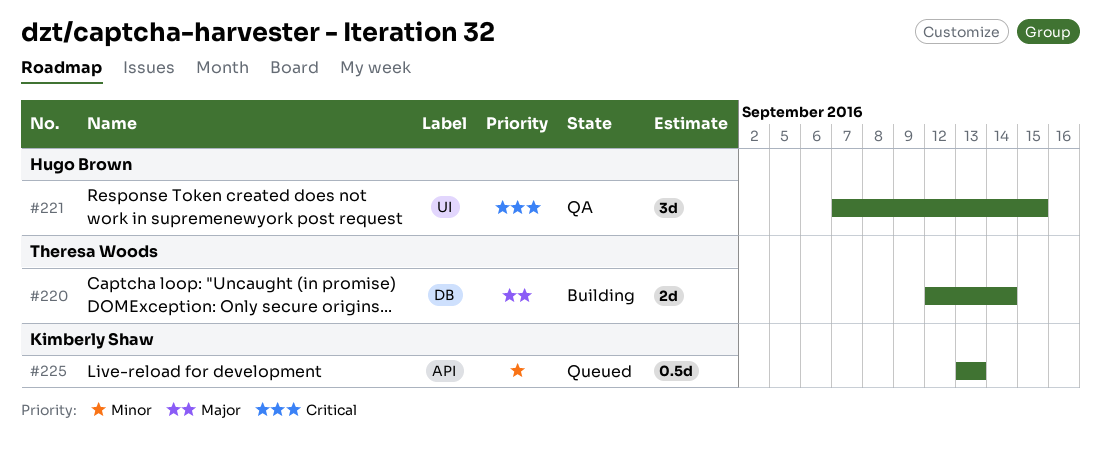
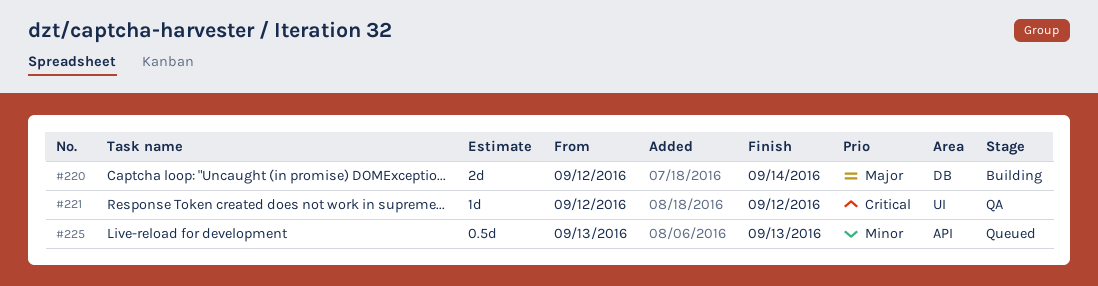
#221, estimate: 3d -> 1d
#221, start: Sep 7 -> Sep 12
#221, due: Sep 15 -> Sep 12

